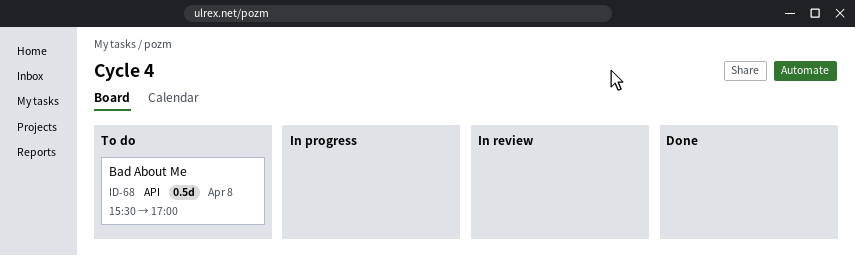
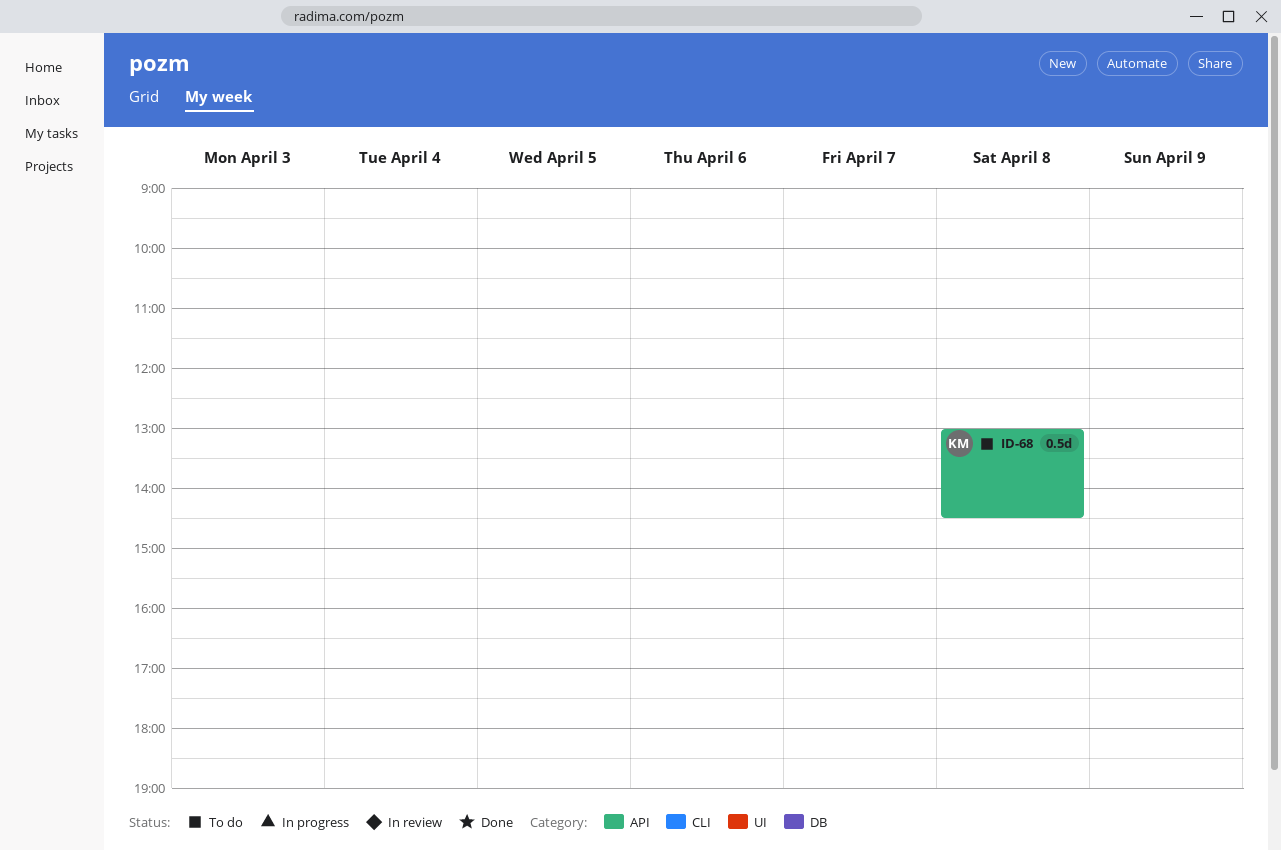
ID-68, begins: 15:30 -> 13:00
ID-68, ends: 17:00 -> 14:30

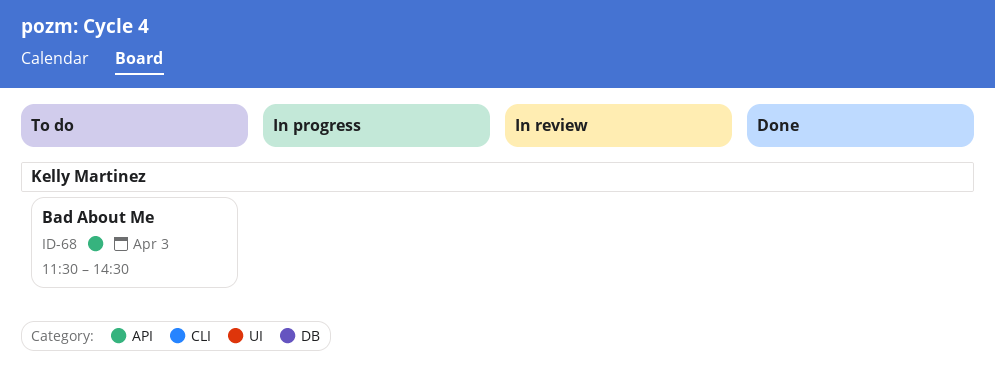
ID-68, day: Apr 8 -> Apr 3
ID-68, begins: 13:00 -> 11:30

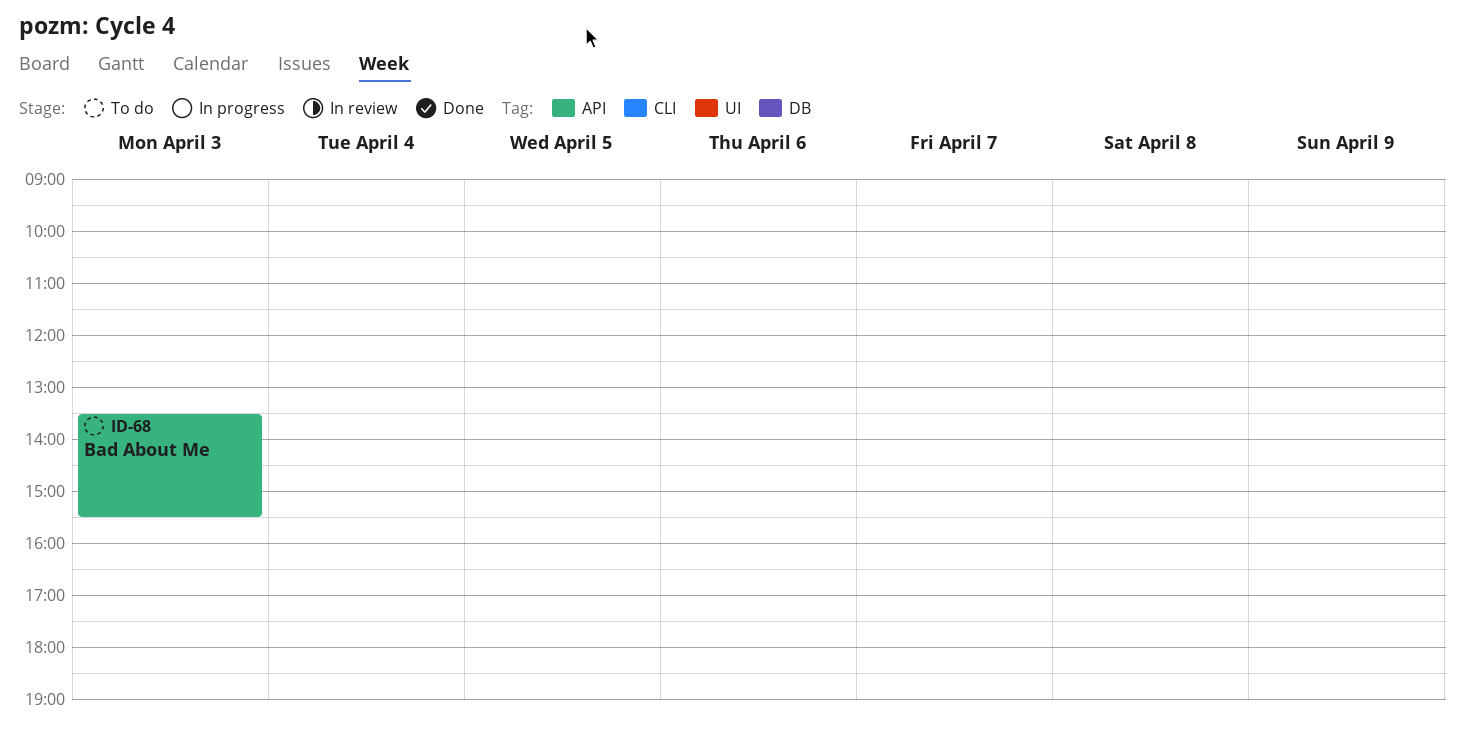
ID-68, begins: 11:30 -> 13:30
ID-68, ends: 14:30 -> 15:30

